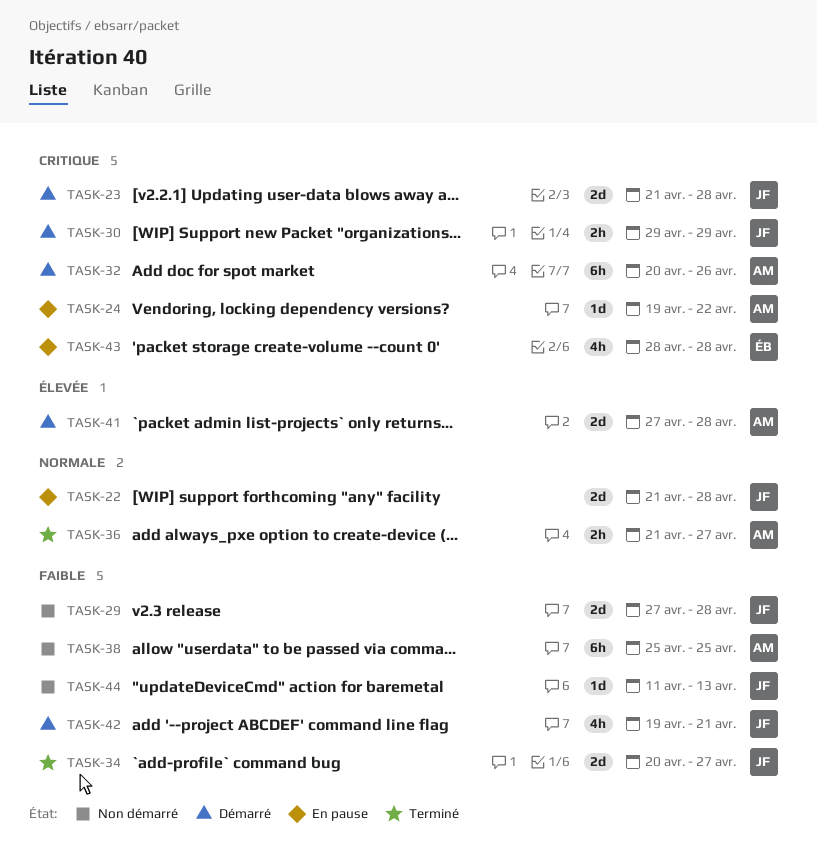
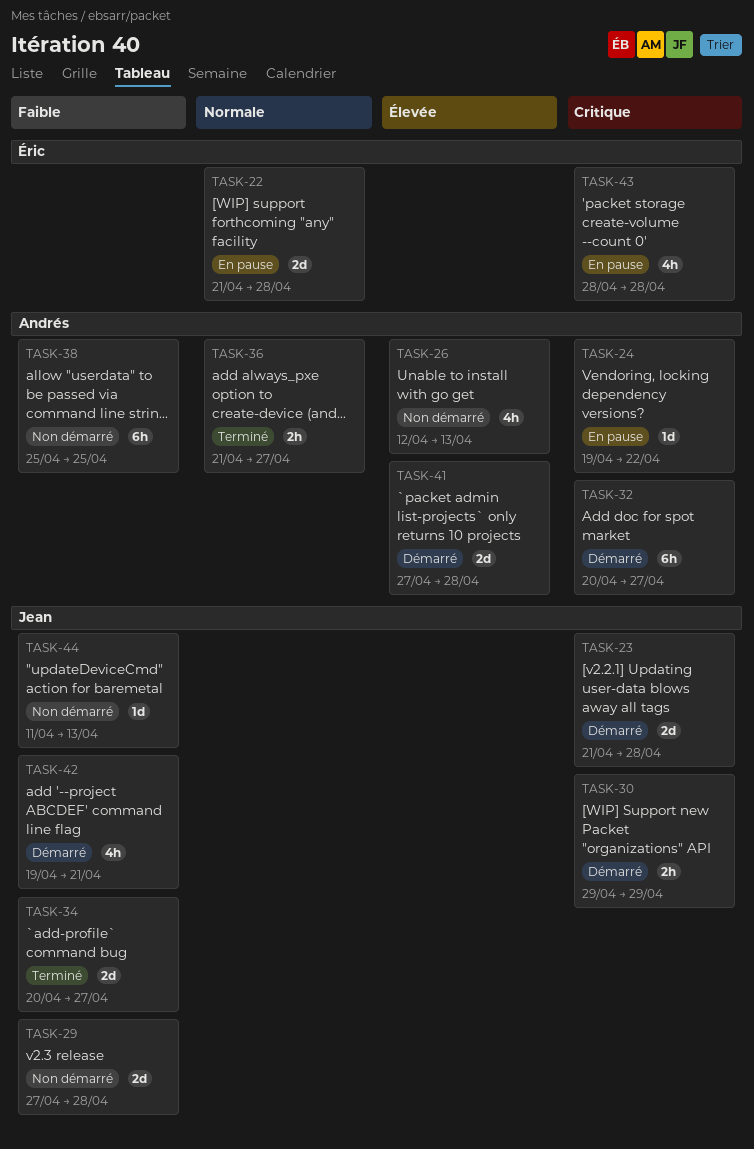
TASK-22, owner: Jean -> Éric
TASK-26: none -> present
TASK-32, due: Apr 26 -> Apr 27

